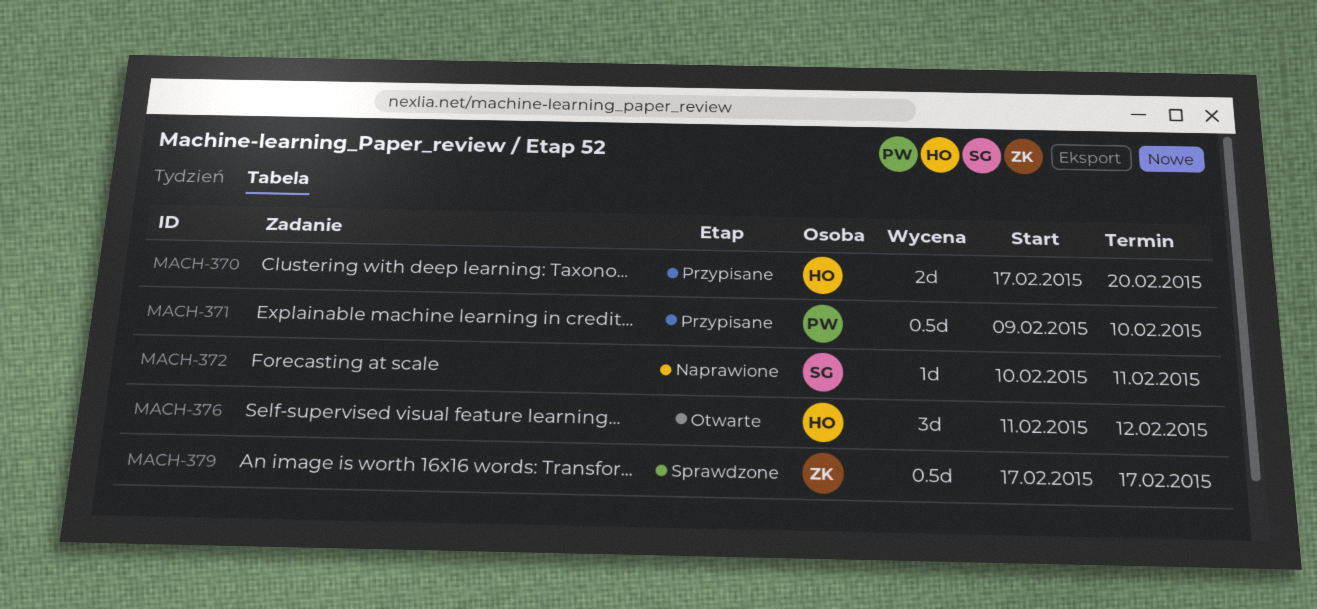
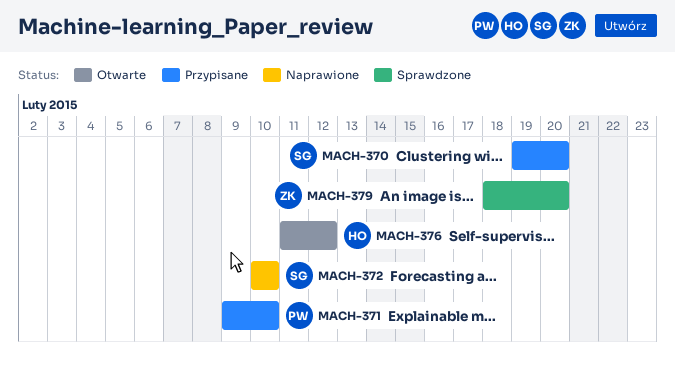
MACH-370, owner: HO -> SG
MACH-370, start: Feb 17 -> Feb 19
MACH-372, due: Feb 11 -> Feb 10
MACH-379, start: Feb 17 -> Feb 18
MACH-379, due: Feb 17 -> Feb 20

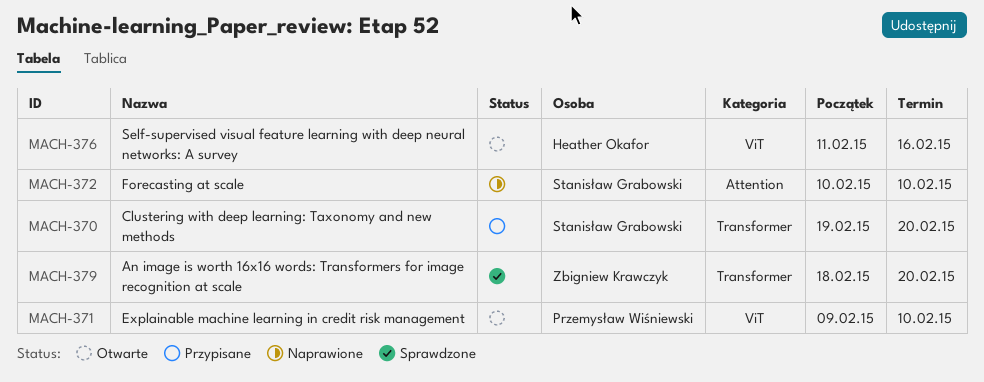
MACH-371, status: Przypisane -> Otwarte
MACH-376, due: Feb 12 -> Feb 16

